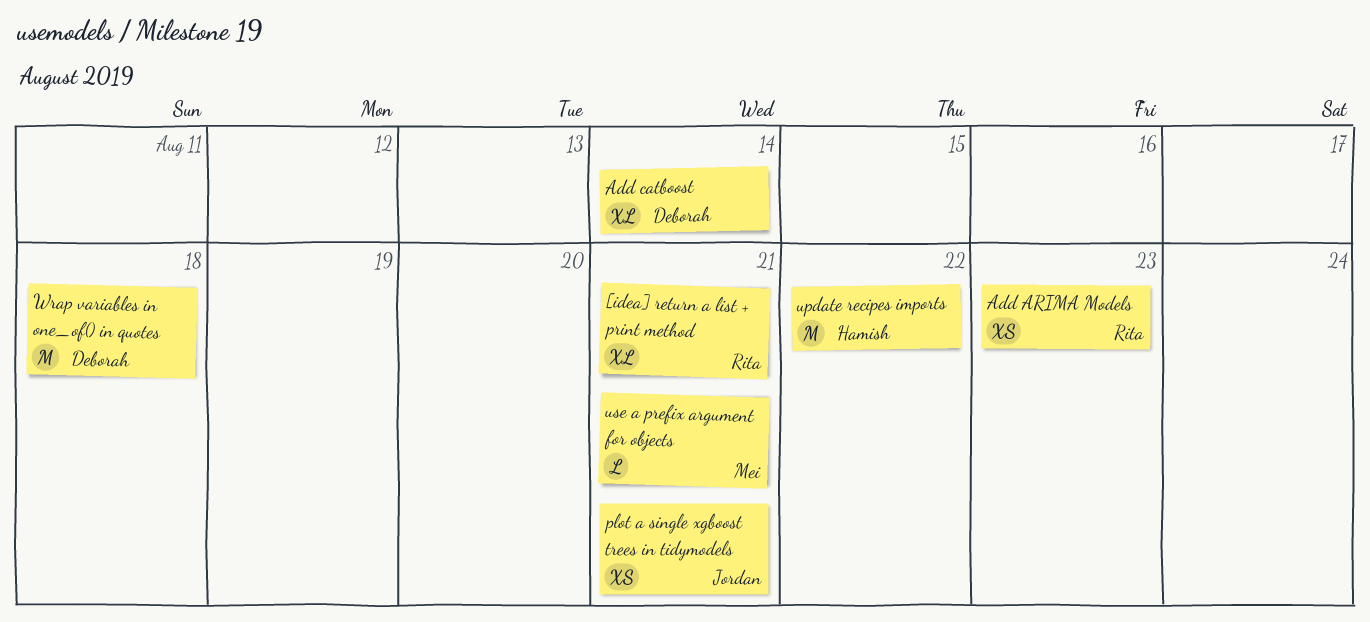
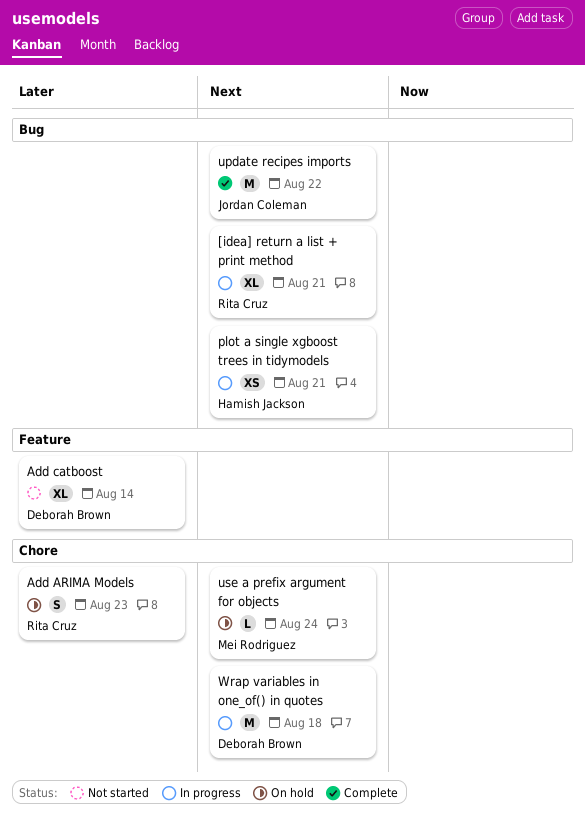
Add ARIMA Models, estimate: XS -> S
plot a single xgboost trees in tidymodels, owner: Jordan Coleman -> Hamish Jackson
update recipes imports, owner: Hamish Jackson -> Jordan Coleman
use a prefix argument for objects, due: Aug 21 -> Aug 24

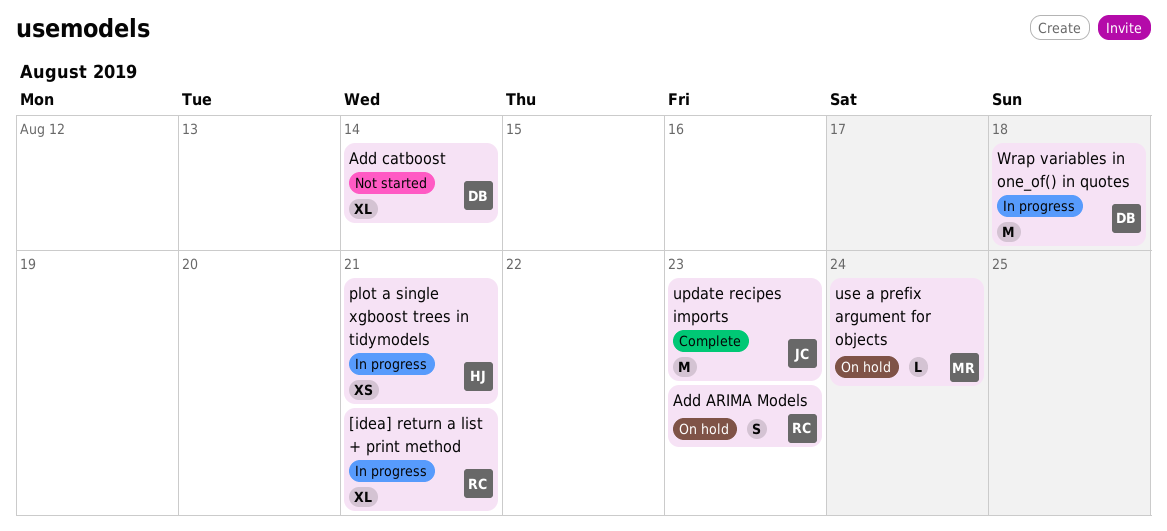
update recipes imports, due: Aug 22 -> Aug 23

